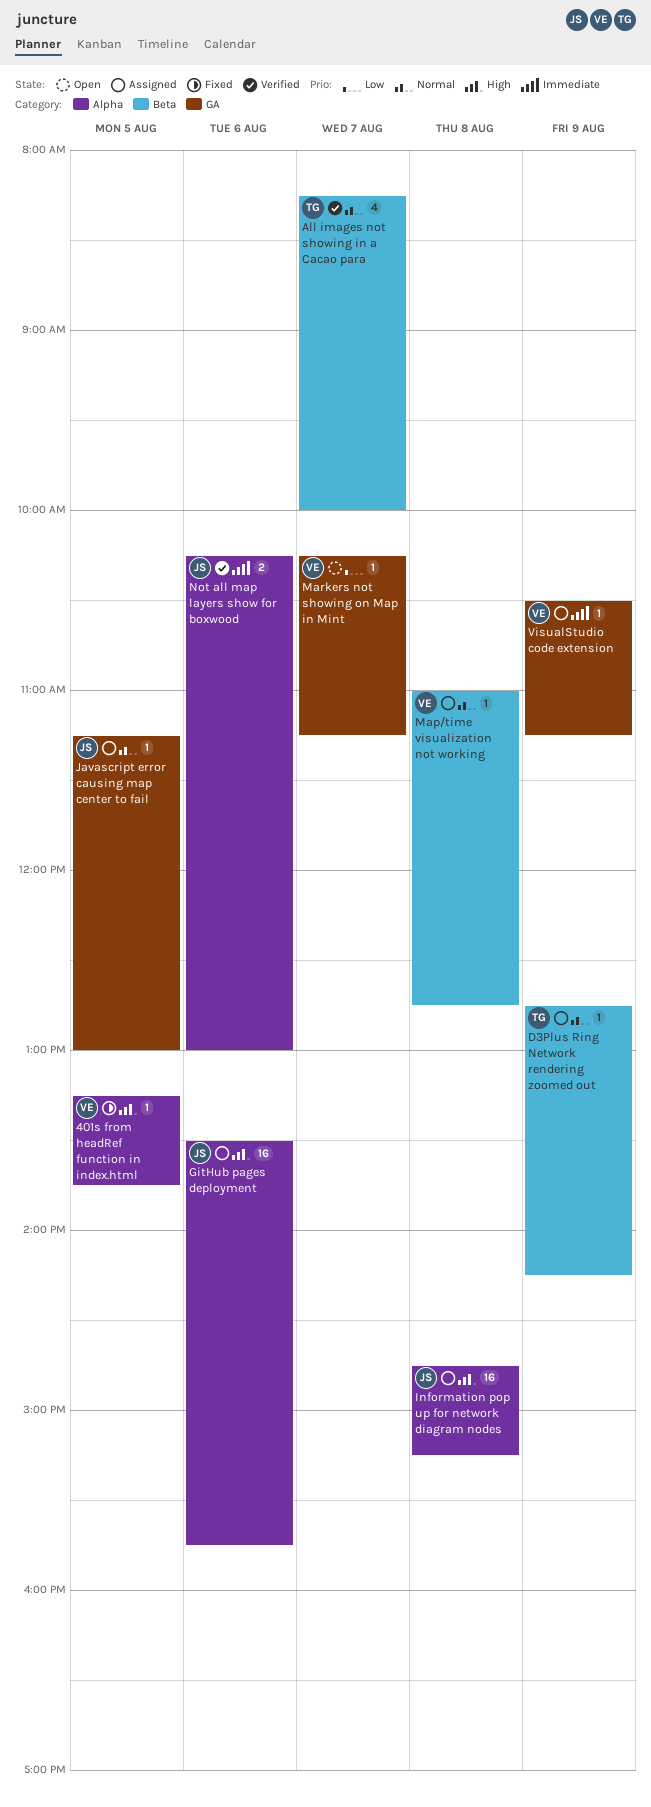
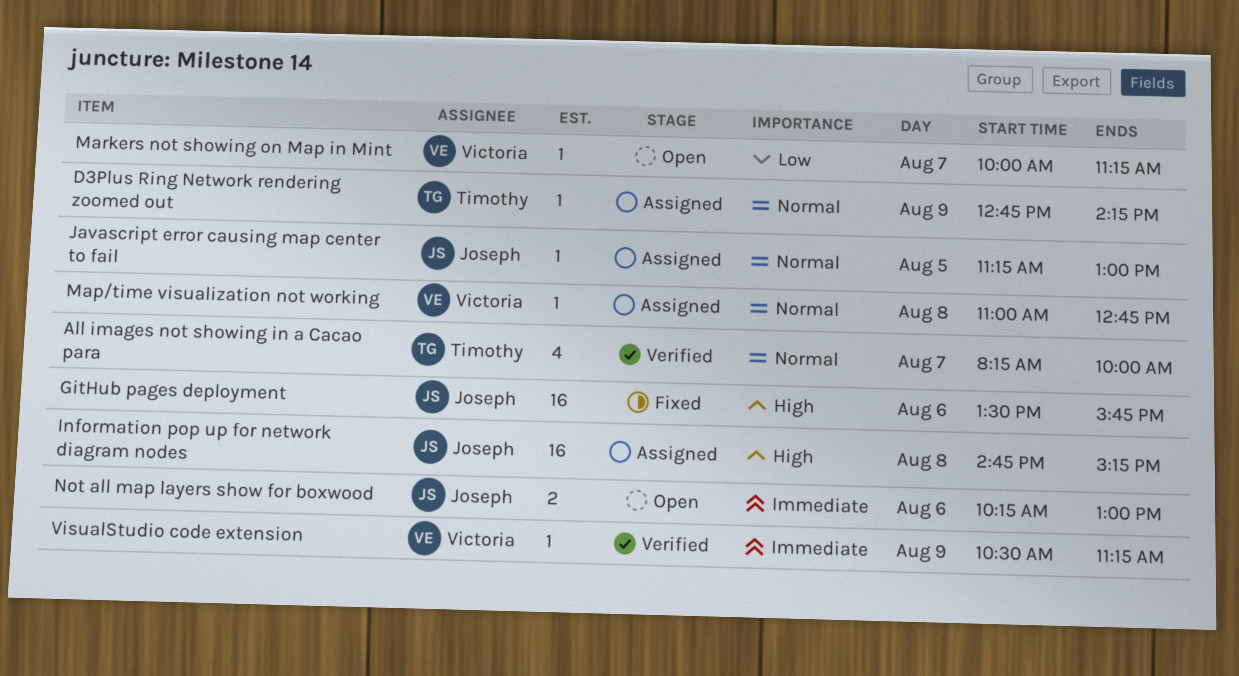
401s from headRef function in index.html: present -> none
GitHub pages deployment, status: Assigned -> Fixed
Markers not showing on Map in Mint, begins: 10:15 -> 10:00
Not all map layers show for boxwood, status: Verified -> Open
VisualStudio code extension, status: Assigned -> Verified

